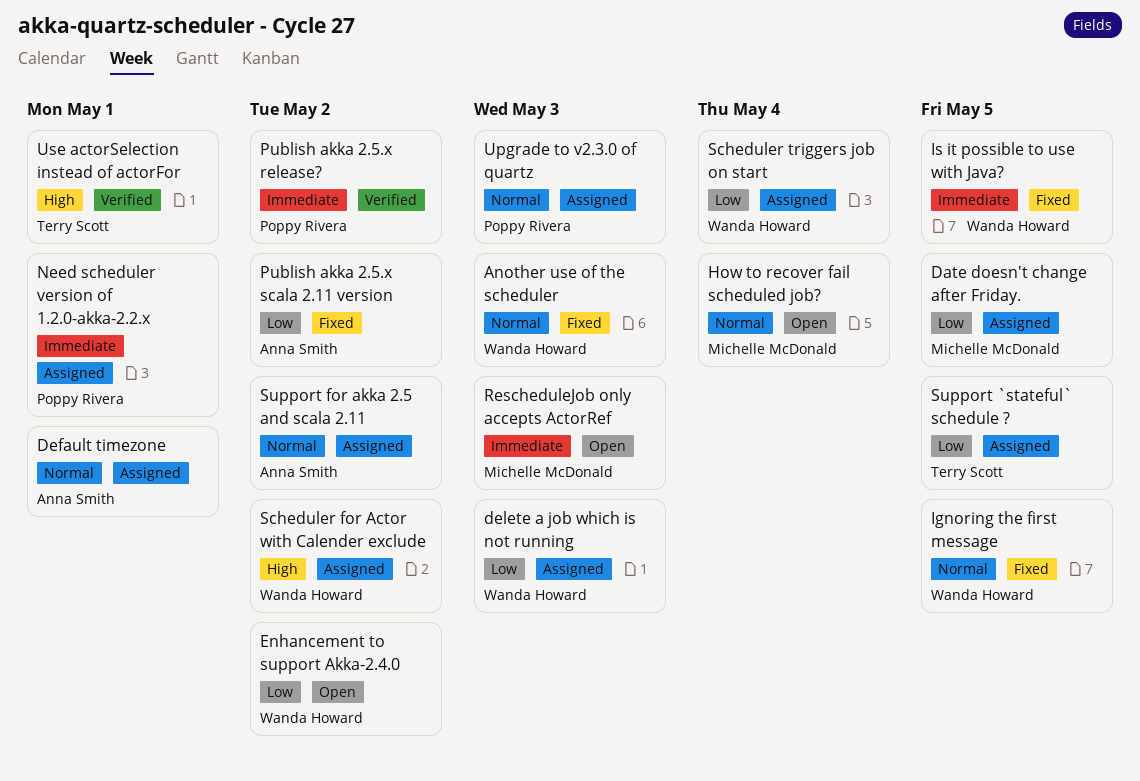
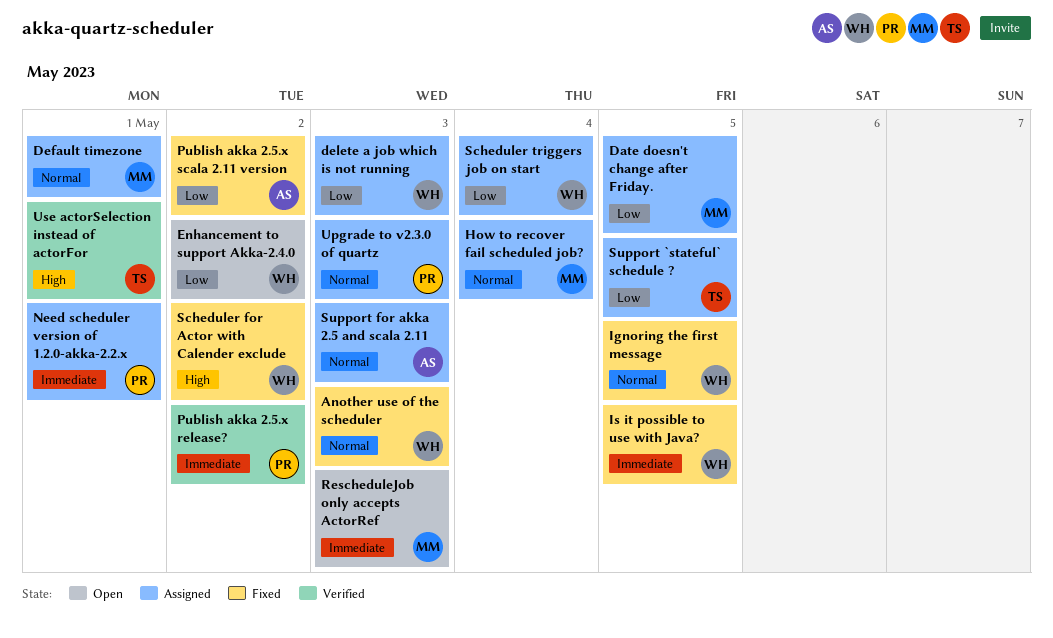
Default timezone, owner: Anna Smith -> Michelle McDonald
How to recover fail scheduled job?, status: Open -> Assigned
Scheduler for Actor with Calender exclude, status: Assigned -> Fixed
Support for akka 2.5 and scala 2.11, due: May 2 -> May 3

